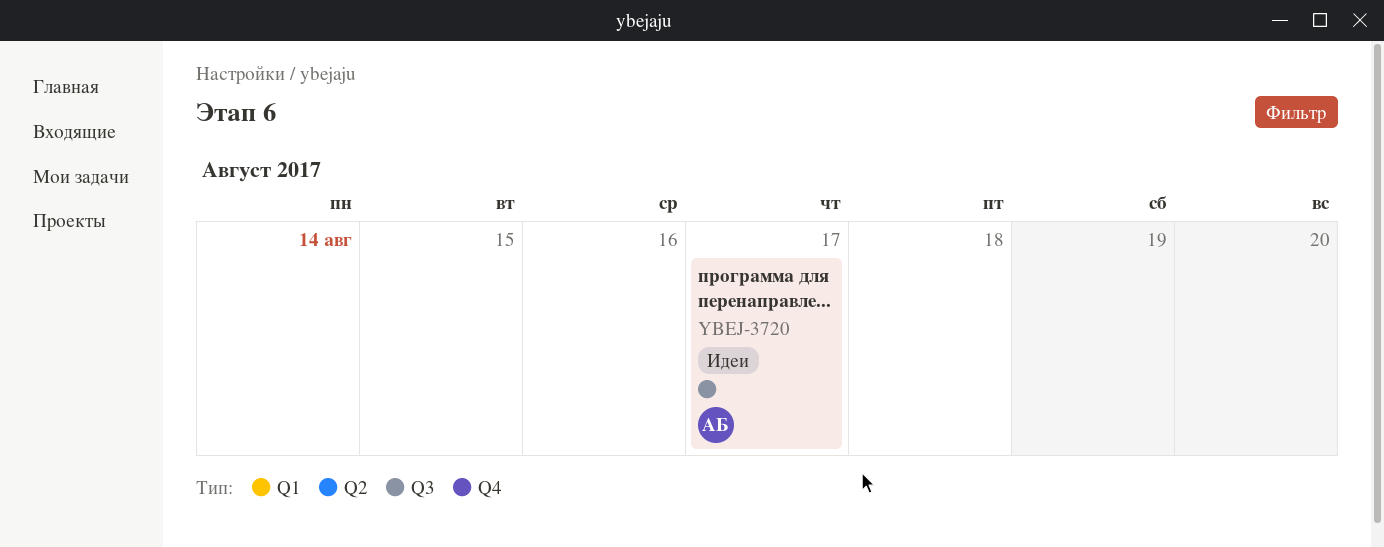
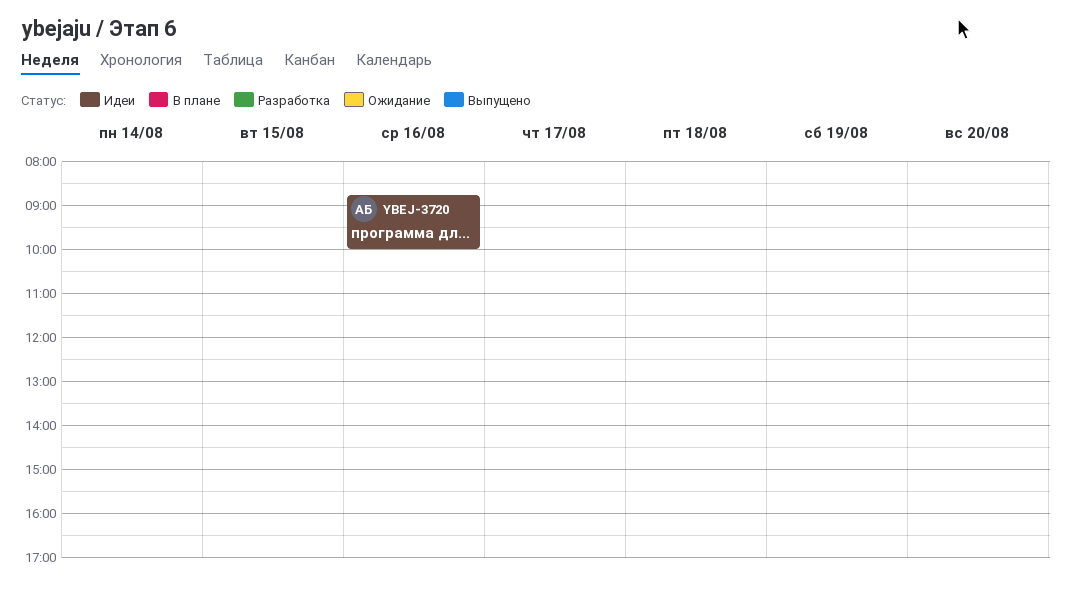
YBEJ-3720, day: Aug 17 -> Aug 16

